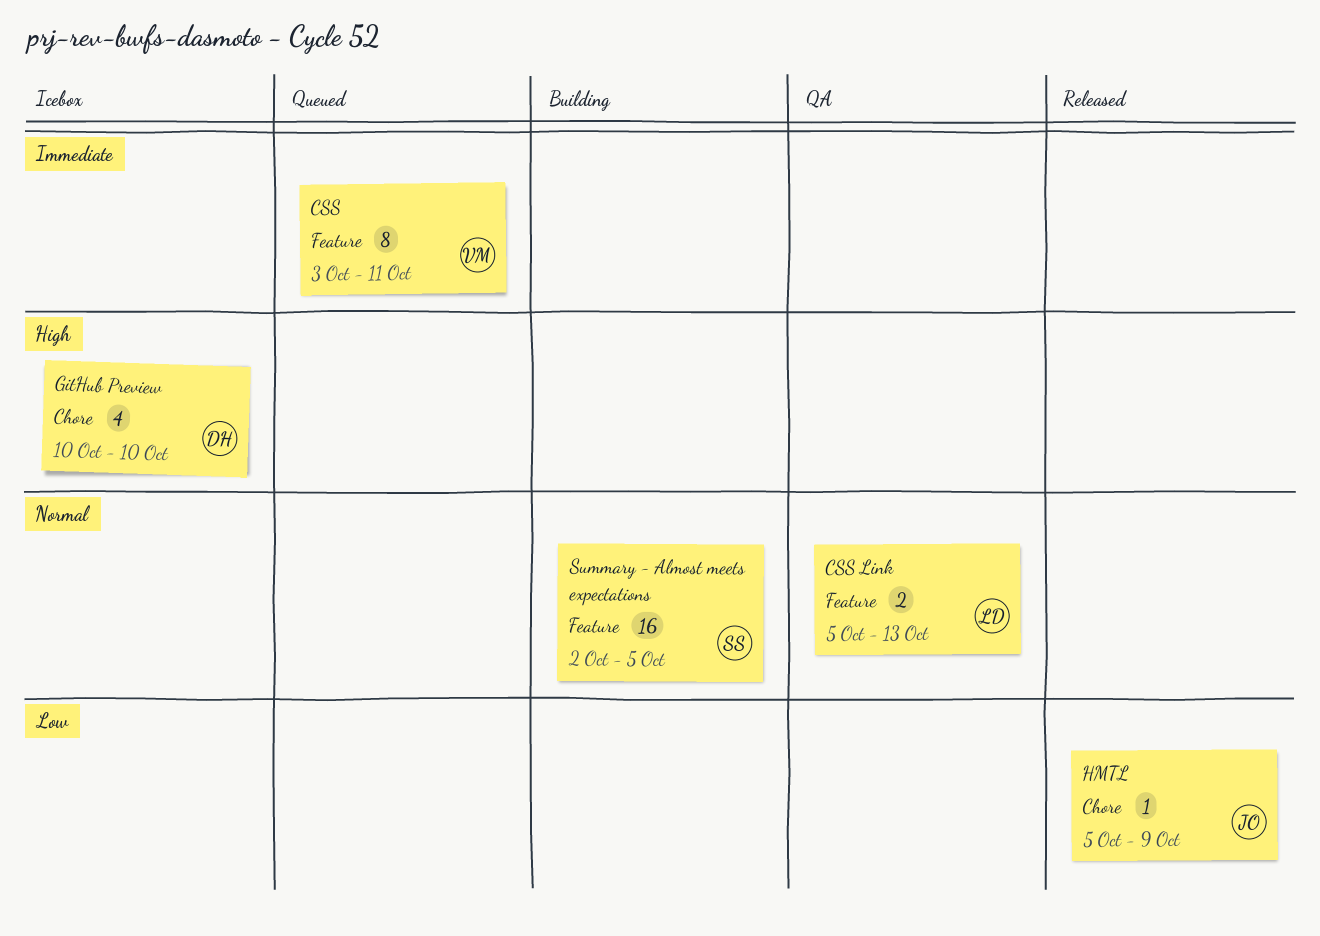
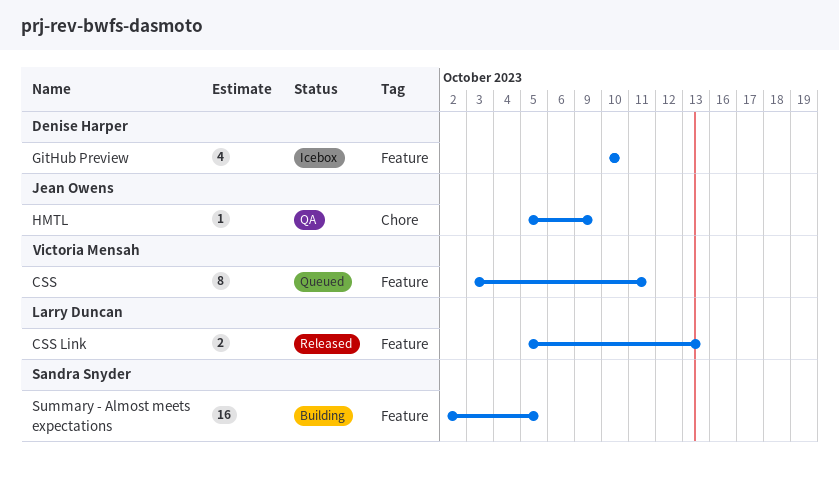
CSS Link, status: QA -> Released
GitHub Preview, label: Chore -> Feature
HMTL, status: Released -> QA

